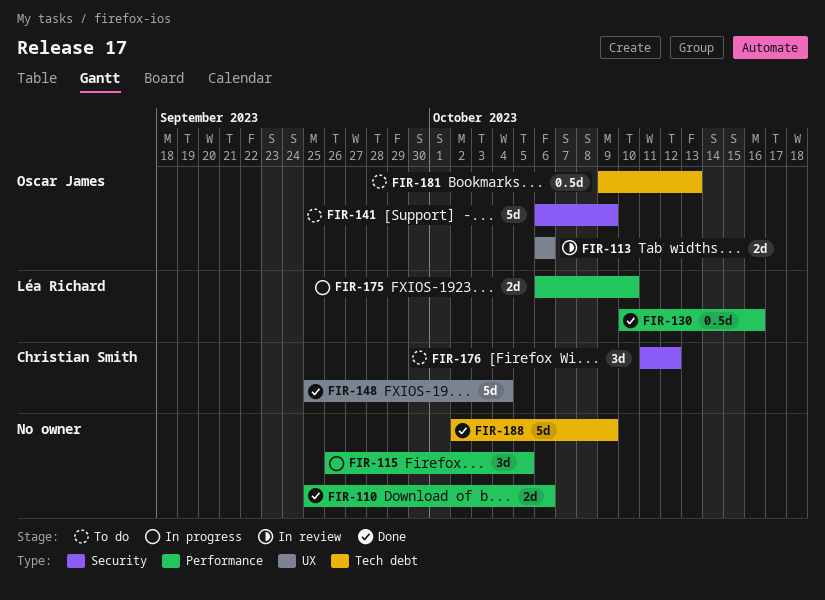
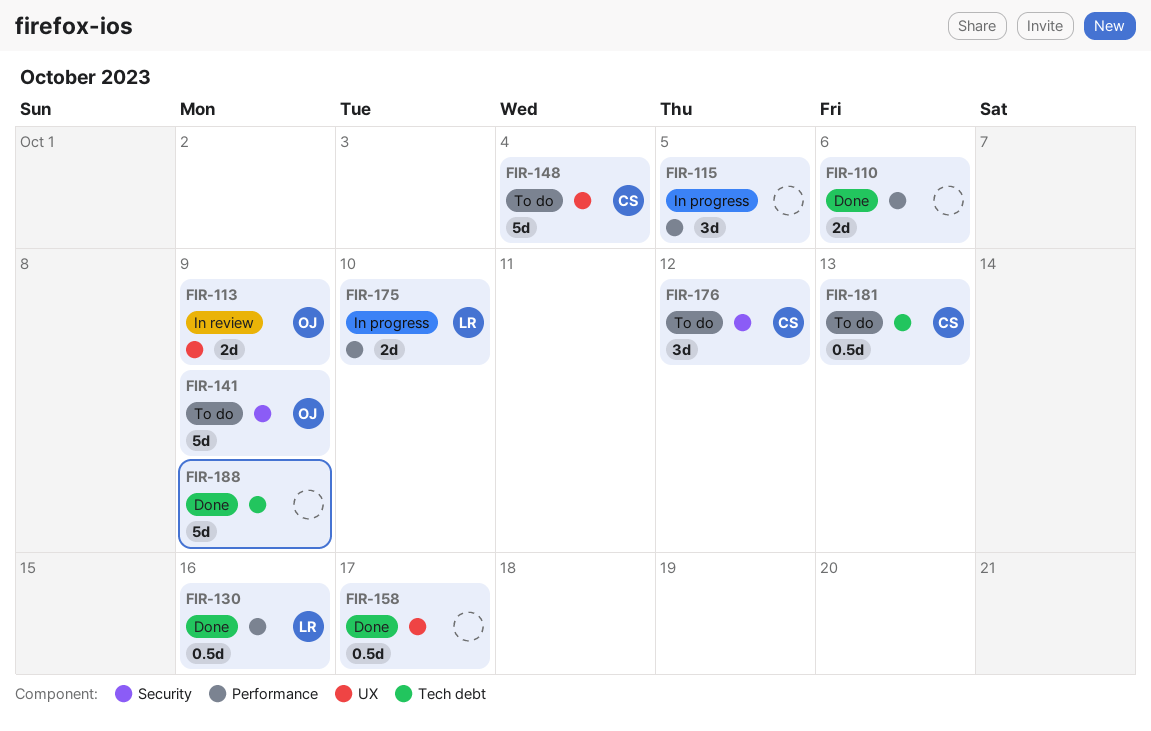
FIR-113, due: Oct 6 -> Oct 9
FIR-148, status: Done -> To do
FIR-158: none -> present
FIR-181, owner: Oscar James -> Christian Smith

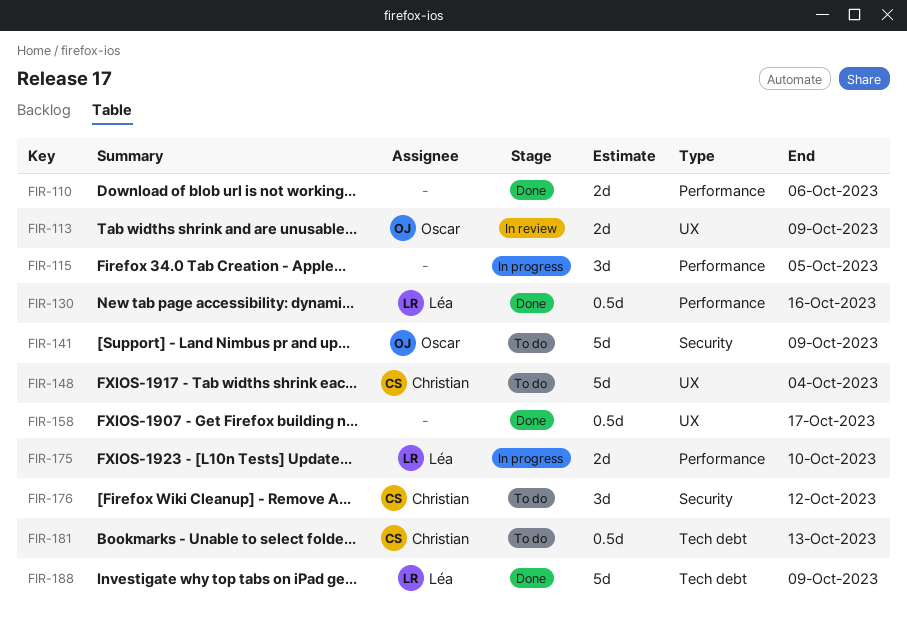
FIR-188, owner: none -> Léa

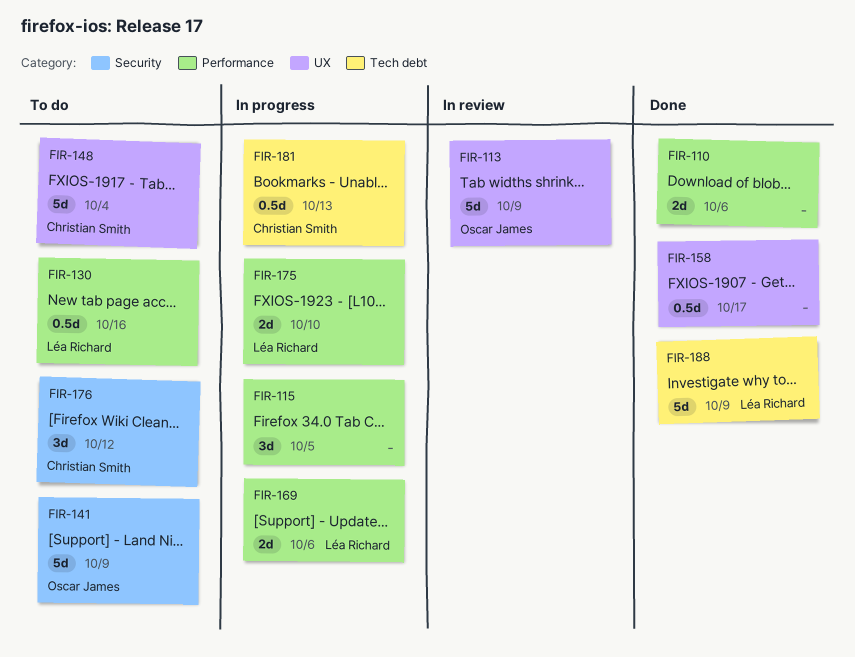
FIR-113, estimate: 2d -> 5d
FIR-130, status: Done -> To do
FIR-169: none -> present
FIR-181, status: To do -> In progress

